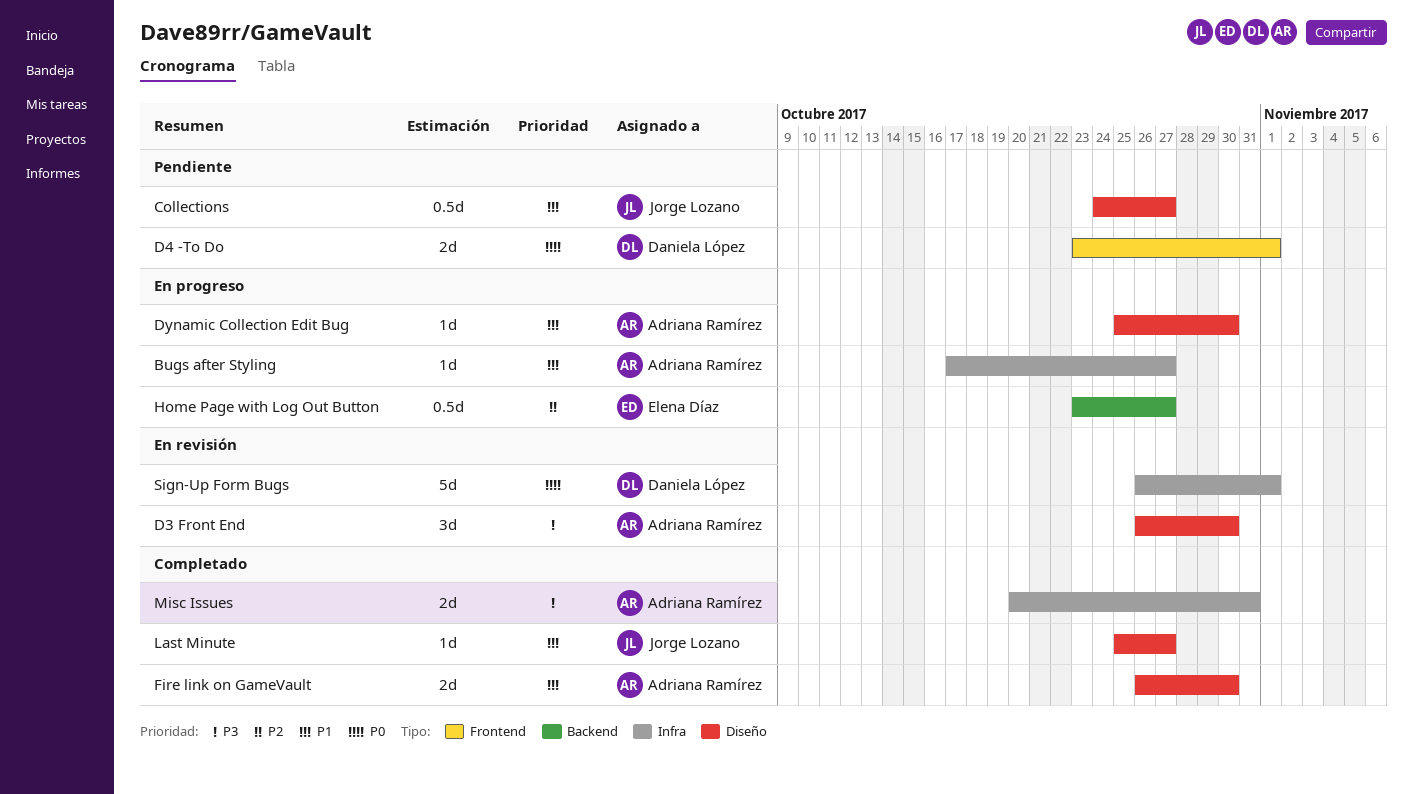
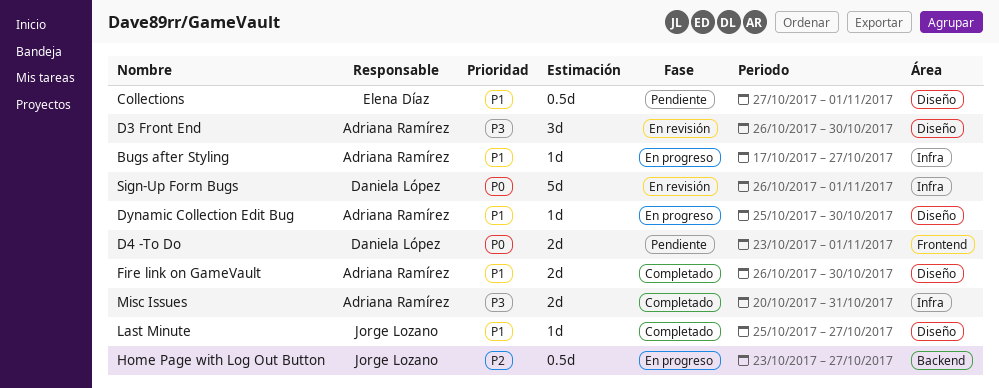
Collections, owner: Jorge Lozano -> Elena Díaz
Collections, start: Oct 24 -> Oct 27
Collections, due: Oct 27 -> Nov 1
Home Page with Log Out Button, owner: Elena Díaz -> Jorge Lozano

